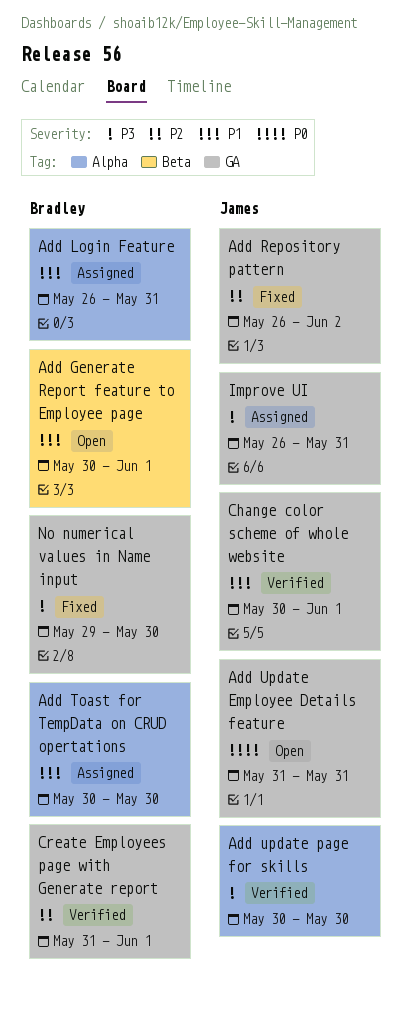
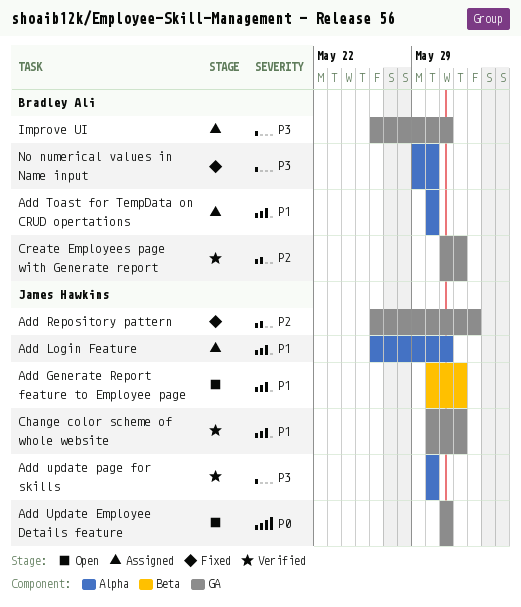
Add Generate Report feature to Employee page, owner: Bradley Ali -> James Hawkins
Add Login Feature, owner: Bradley Ali -> James Hawkins
Improve UI, owner: James Hawkins -> Bradley Ali
No numerical values in Name input, label: GA -> Alpha

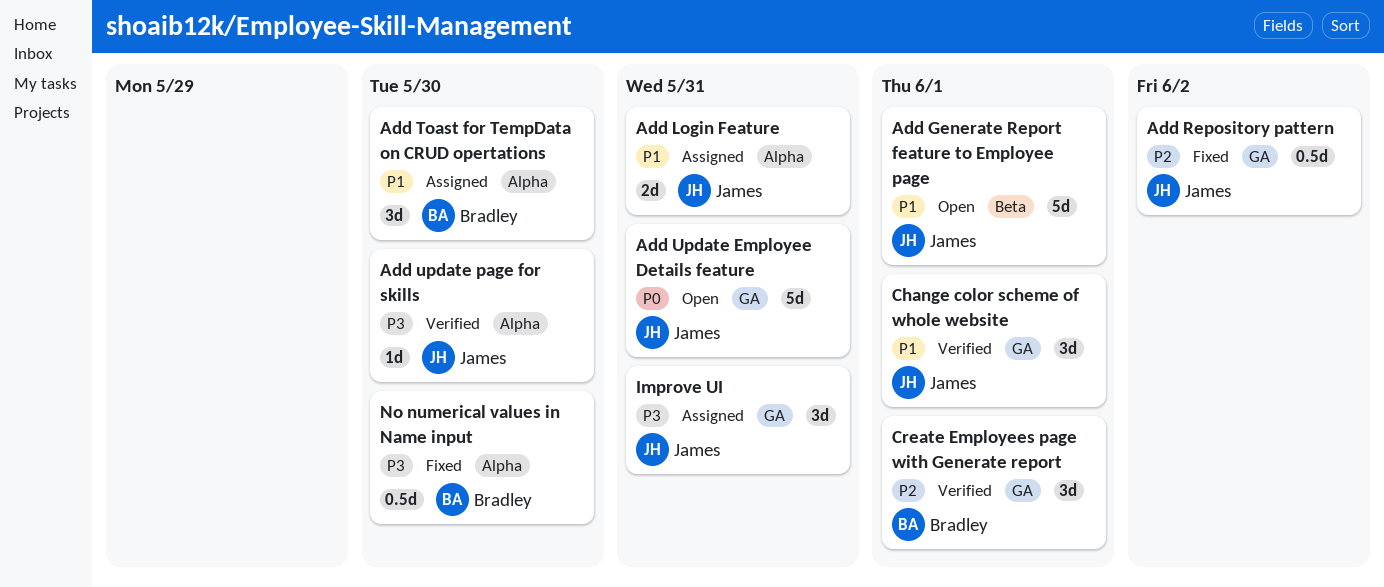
Improve UI, owner: Bradley Ali -> James Hawkins

